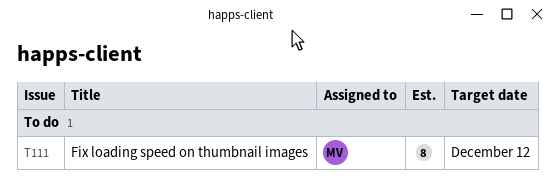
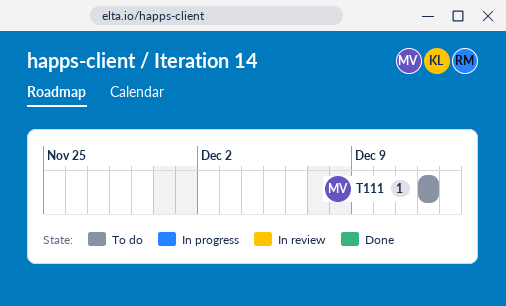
T111, estimate: 8 -> 1

